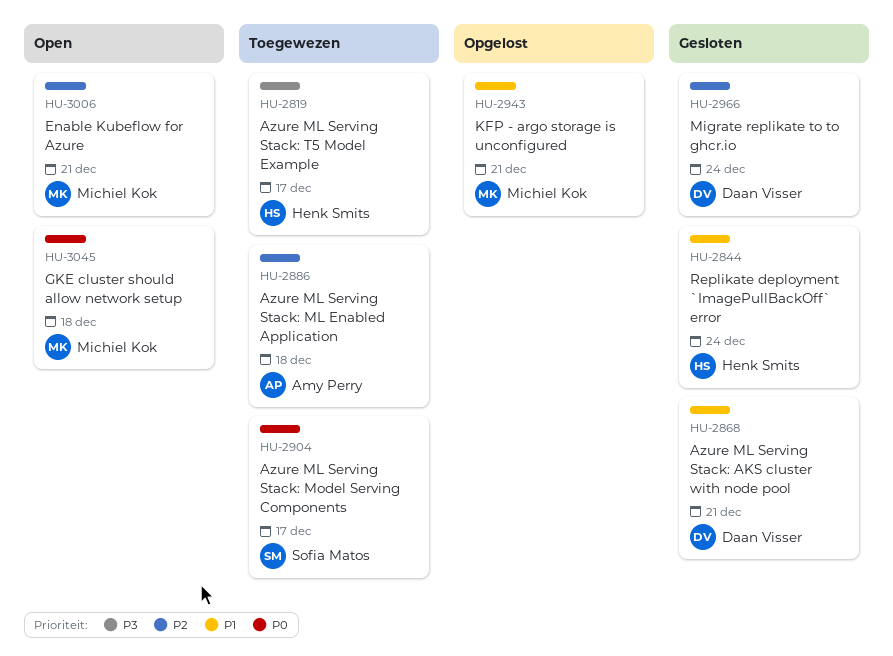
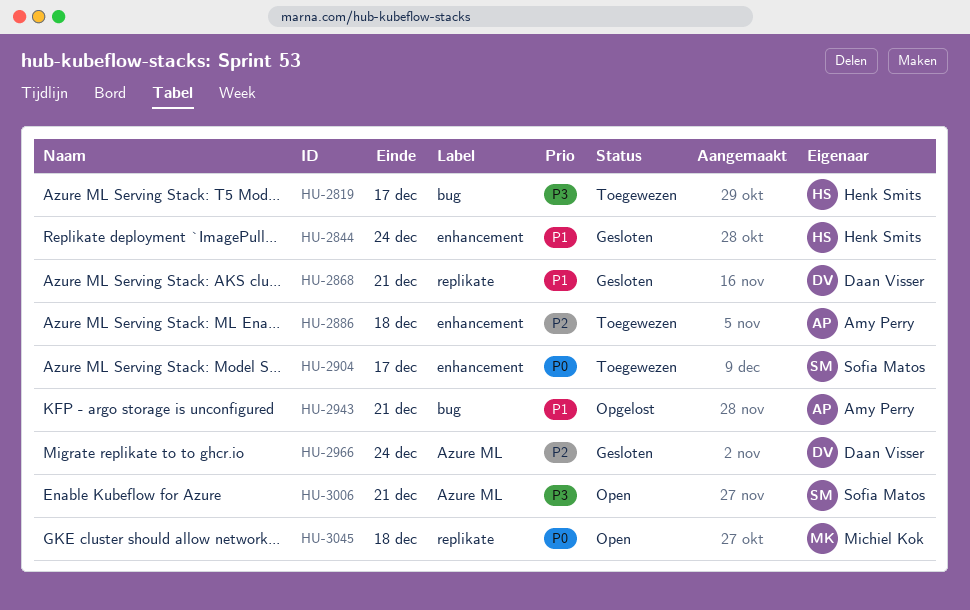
HU-2943, owner: Michiel Kok -> Amy Perry
HU-3006, owner: Michiel Kok -> Sofia Matos
HU-3006, priority: P2 -> P3

